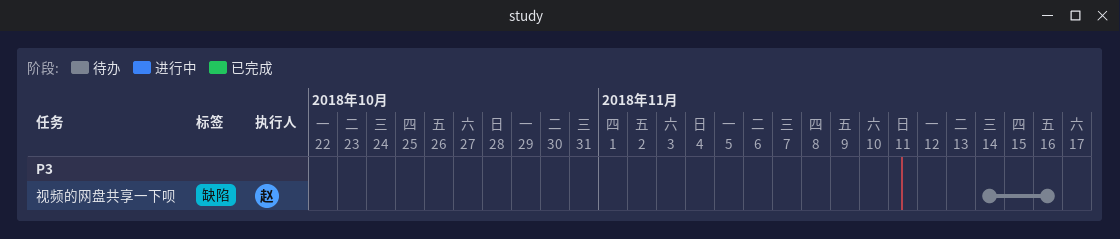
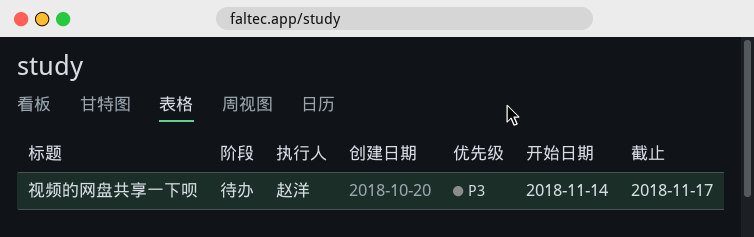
视频的网盘共享一下呗, due: Nov 16 -> Nov 17

